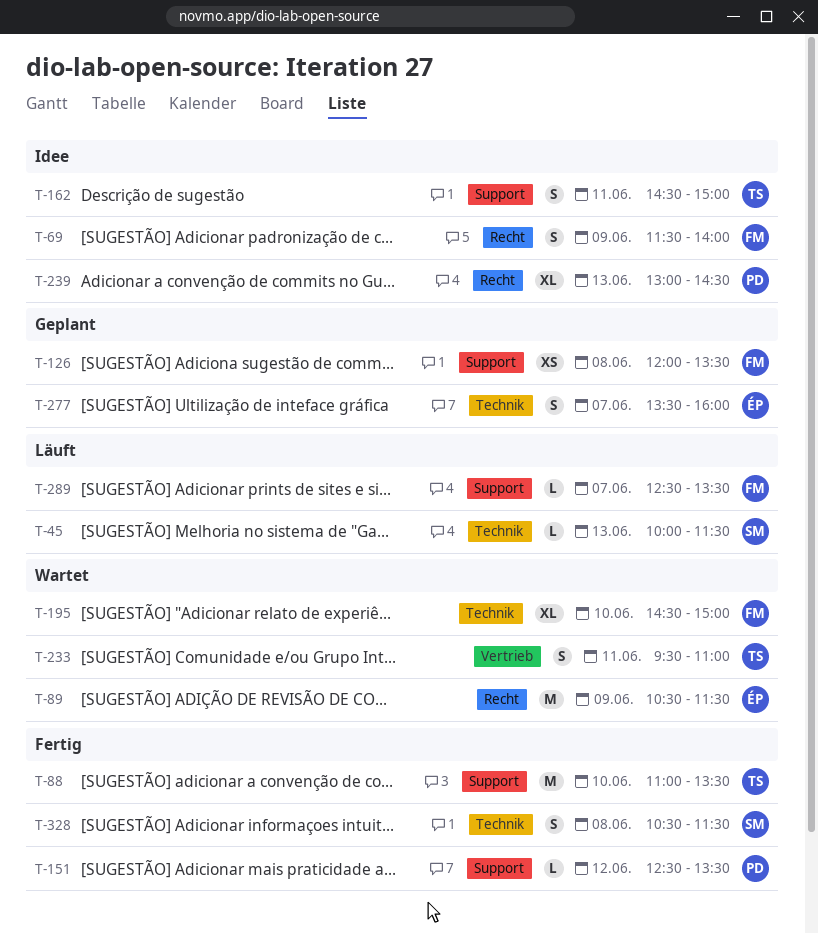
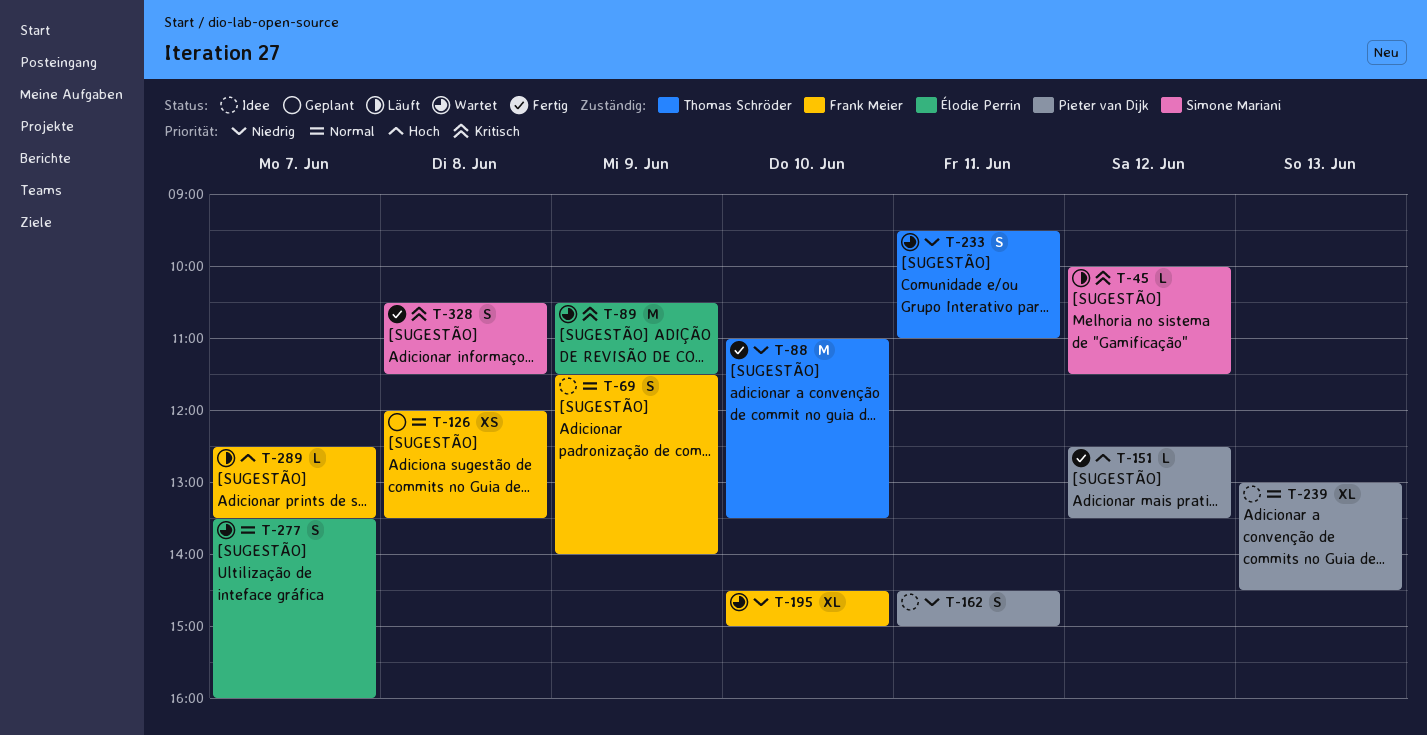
T-45, day: Jun 13 -> Jun 12
T-162, owner: Thomas Schröder -> Pieter van Dijk
T-277, status: Geplant -> Wartet

